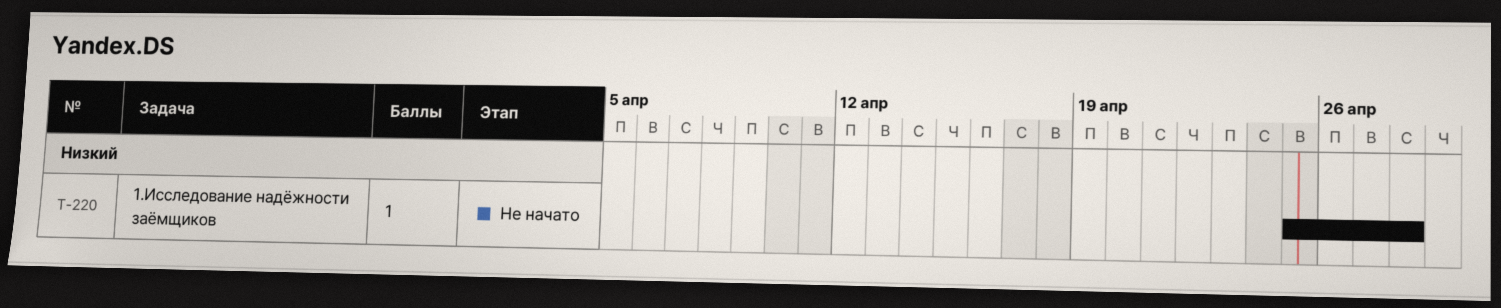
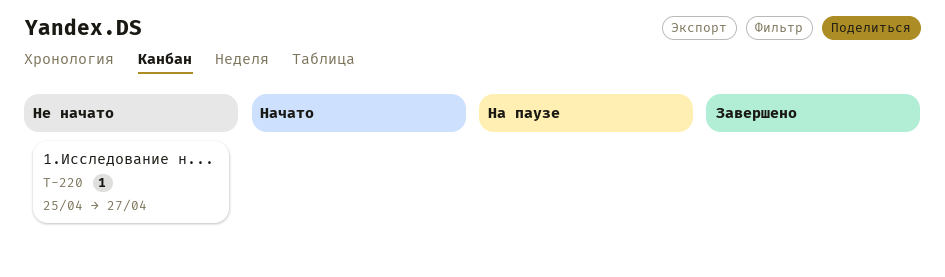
T-220, due: Apr 28 -> Apr 27

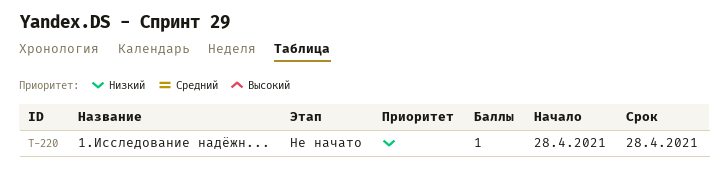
T-220, start: Apr 25 -> Apr 28
T-220, due: Apr 27 -> Apr 28

